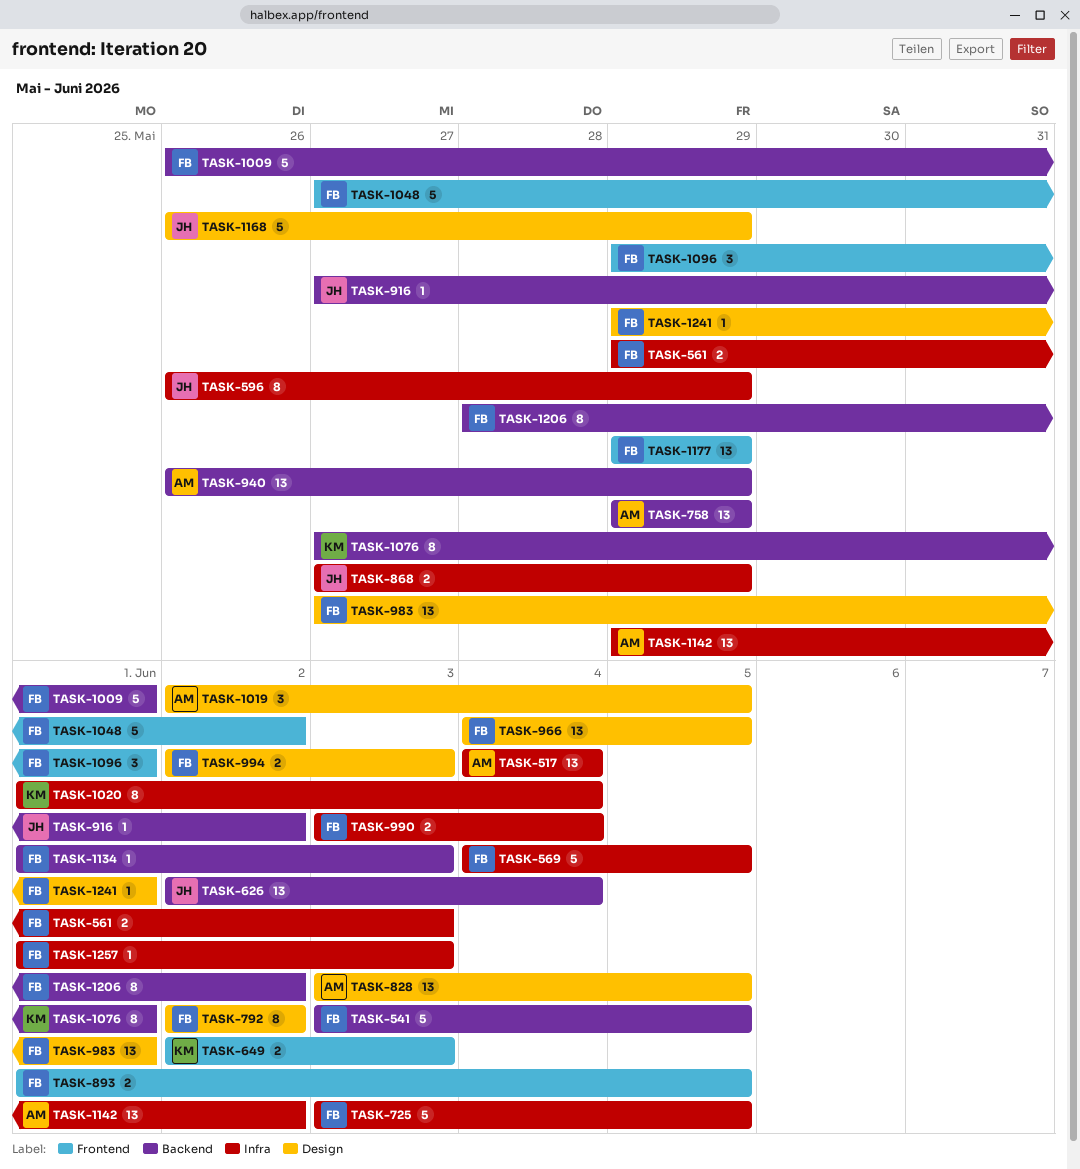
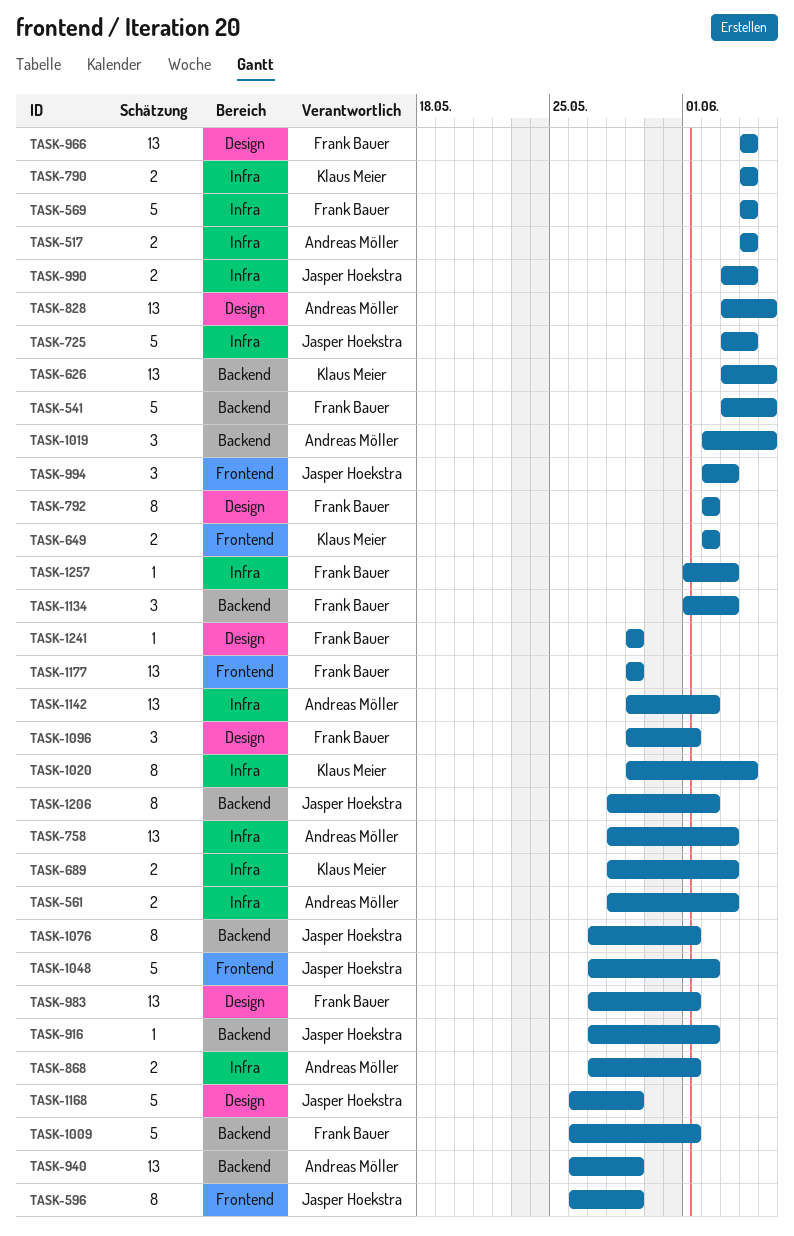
TASK-517, estimate: 13 -> 2
TASK-561, owner: Frank Bauer -> Andreas Möller
TASK-561, start: May 29 -> May 28
TASK-569, due: Jun 5 -> Jun 4
TASK-596, label: Infra -> Frontend
TASK-626, owner: Jasper Hoekstra -> Klaus Meier
TASK-626, start: Jun 2 -> Jun 3
TASK-626, due: Jun 4 -> Jun 5
TASK-649, due: Jun 3 -> Jun 2
TASK-689: none -> present
TASK-725, owner: Frank Bauer -> Jasper Hoekstra
TASK-725, due: Jun 5 -> Jun 4
TASK-758, label: Backend -> Infra
TASK-758, start: May 29 -> May 28
TASK-758, due: May 29 -> Jun 3
TASK-790: none -> present
TASK-868, owner: Jasper Hoekstra -> Andreas Möller
TASK-868, due: May 29 -> Jun 1
TASK-893: present -> none
TASK-966, due: Jun 5 -> Jun 4
TASK-990, owner: Frank Bauer -> Jasper Hoekstra
TASK-994, owner: Frank Bauer -> Jasper Hoekstra
TASK-994, label: Design -> Frontend
TASK-994, estimate: 2 -> 3
TASK-1019, label: Design -> Backend
TASK-1020, start: Jun 1 -> May 29
TASK-1048, owner: Frank Bauer -> Jasper Hoekstra
TASK-1076, owner: Klaus Meier -> Jasper Hoekstra
TASK-1096, label: Frontend -> Design
TASK-1134, estimate: 1 -> 3
TASK-1206, owner: Frank Bauer -> Jasper Hoekstra
TASK-1241, due: Jun 1 -> May 29

